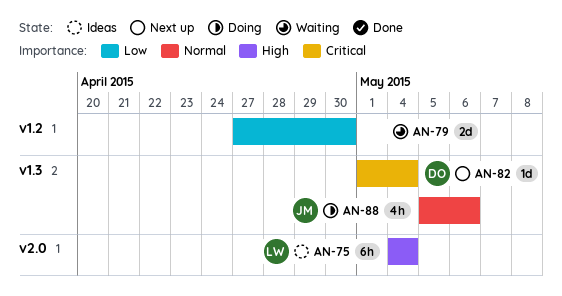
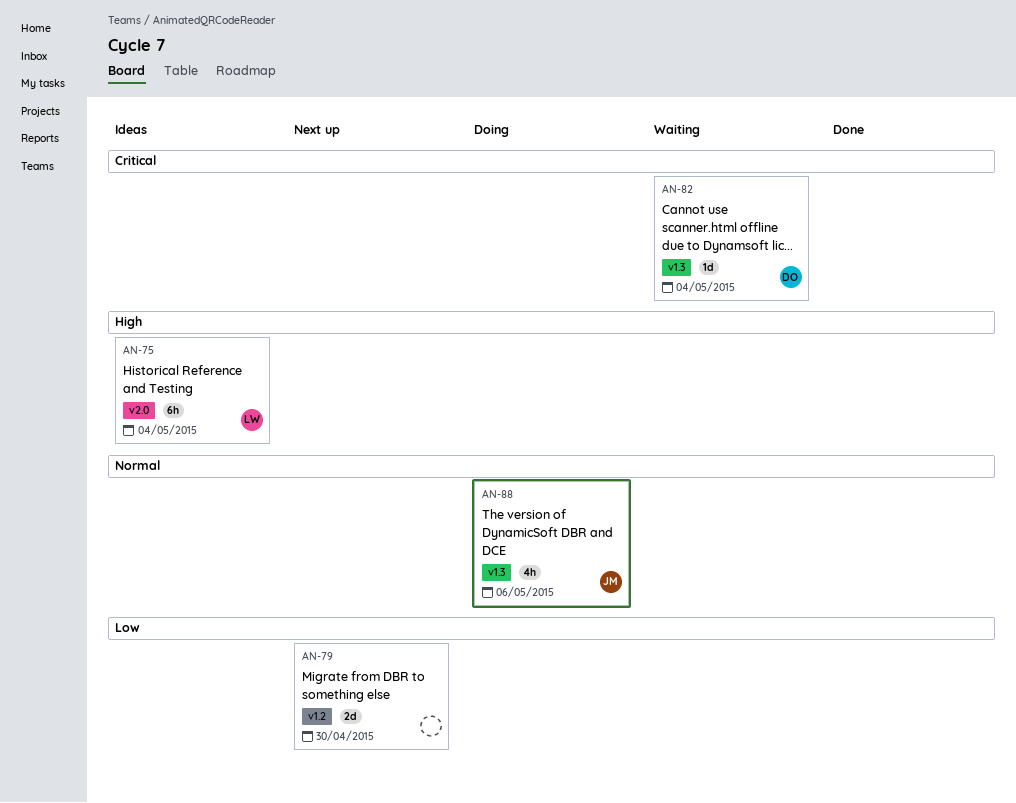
AN-79, status: Waiting -> Next up
AN-82, status: Next up -> Waiting

